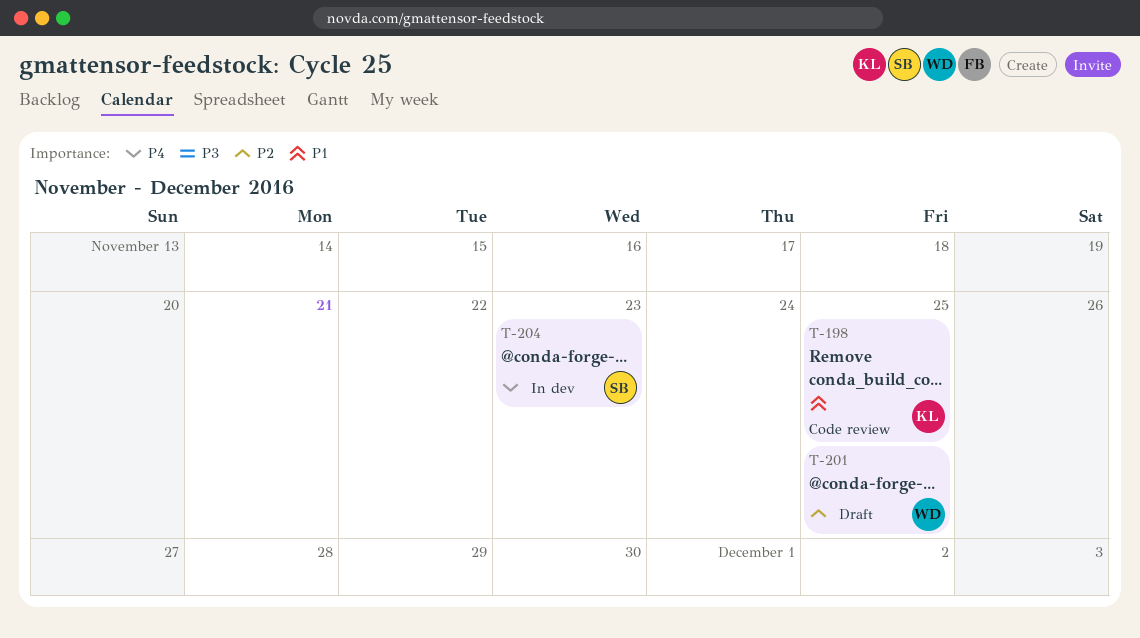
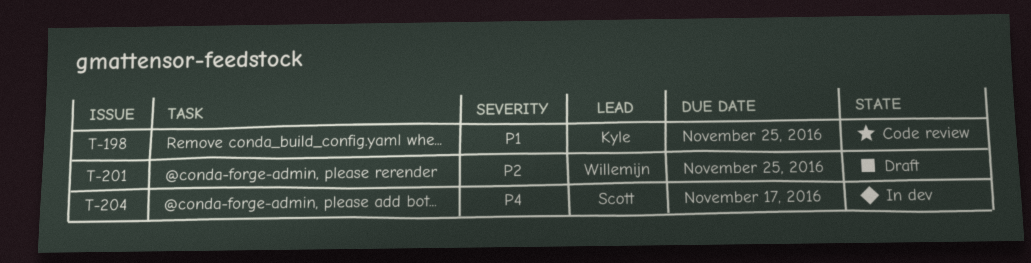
T-204, due: Nov 23 -> Nov 17

